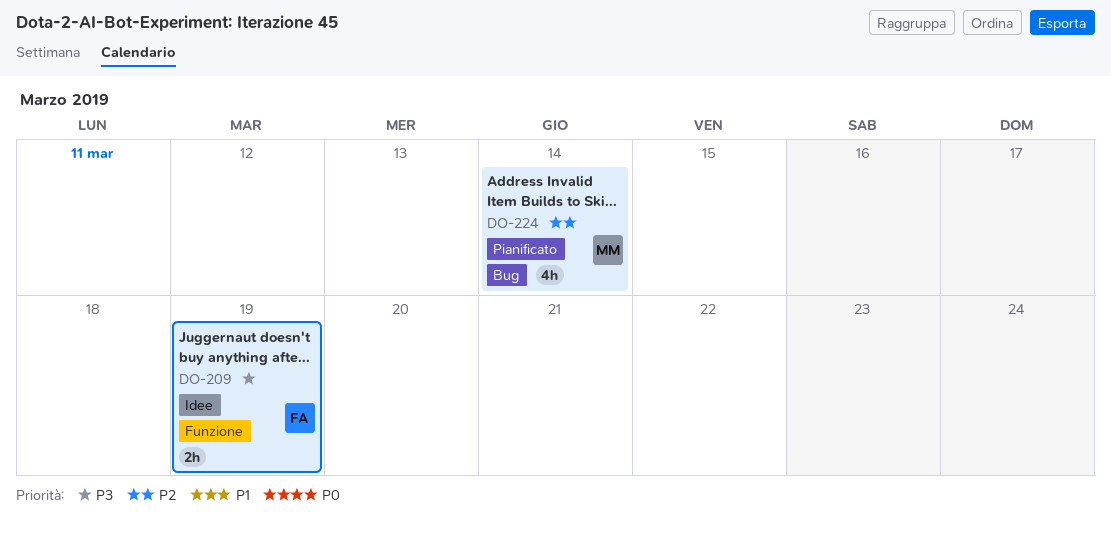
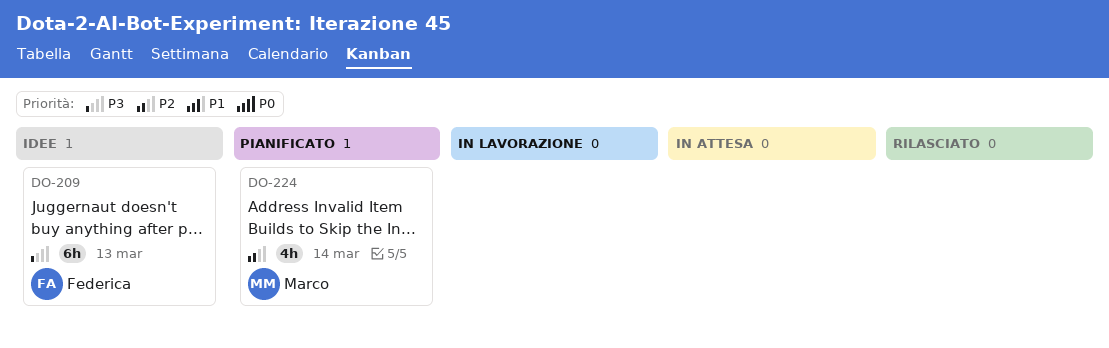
DO-209, estimate: 2h -> 6h
DO-209, due: Mar 19 -> Mar 13

